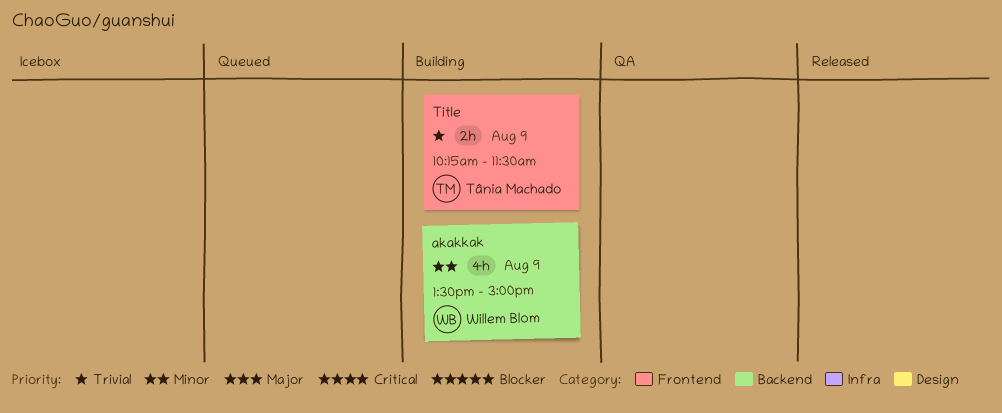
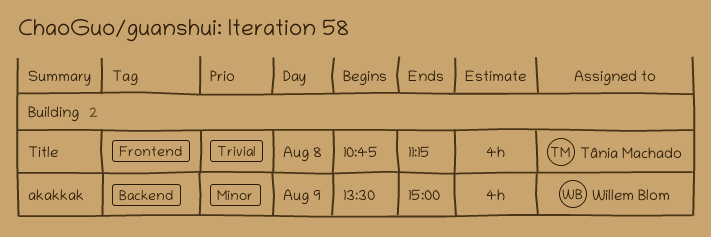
Title, estimate: 2h -> 4h
Title, day: Aug 9 -> Aug 8
Title, begins: 10:15 -> 10:45
Title, ends: 11:30 -> 11:15

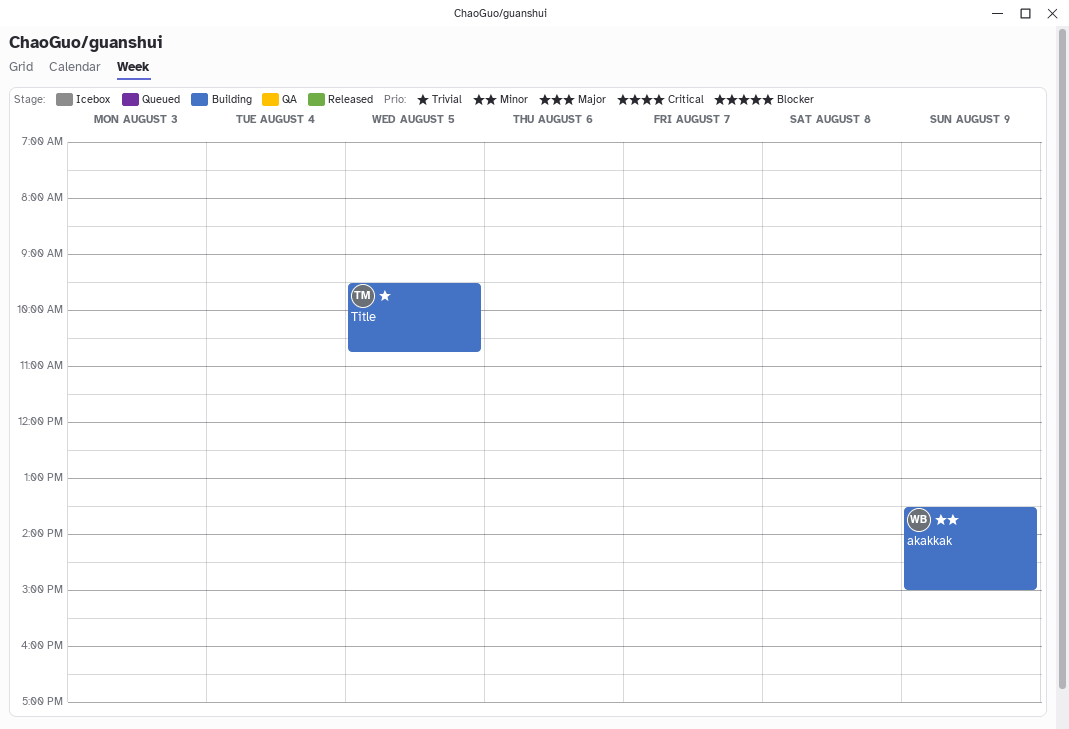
Title, day: Aug 8 -> Aug 5
Title, begins: 10:45 -> 09:30
Title, ends: 11:15 -> 10:45

